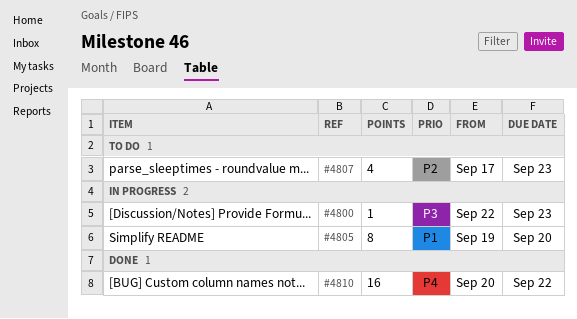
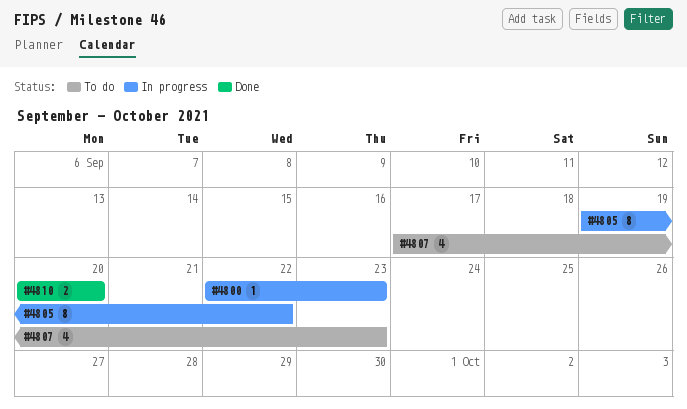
#4805, due: Sep 20 -> Sep 22
#4810, estimate: 16 -> 2
#4810, due: Sep 22 -> Sep 20

